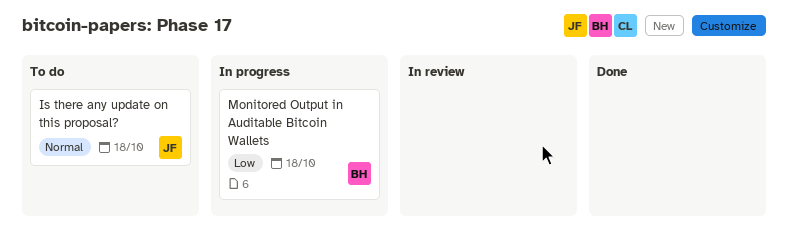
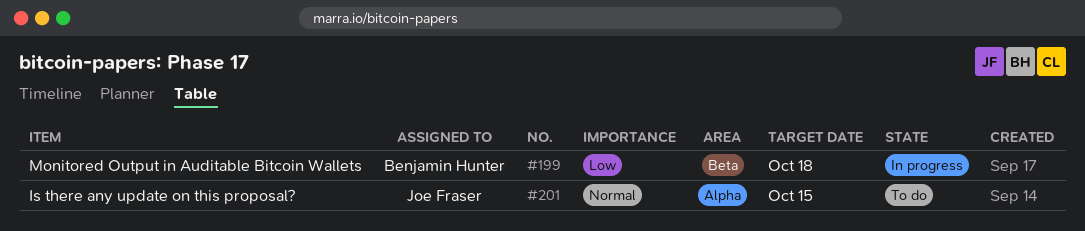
Is there any update on this proposal?, due: Oct 18 -> Oct 15

